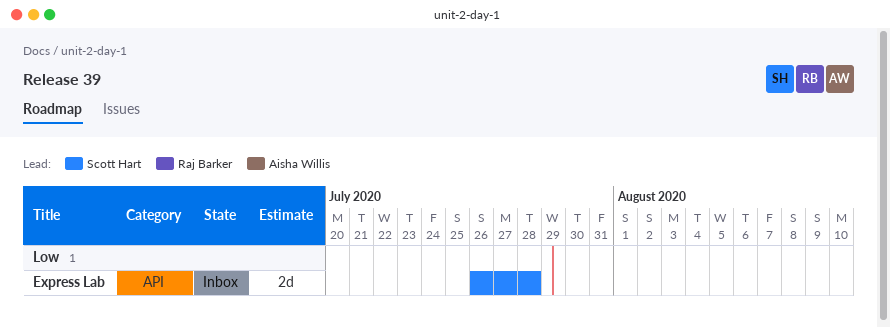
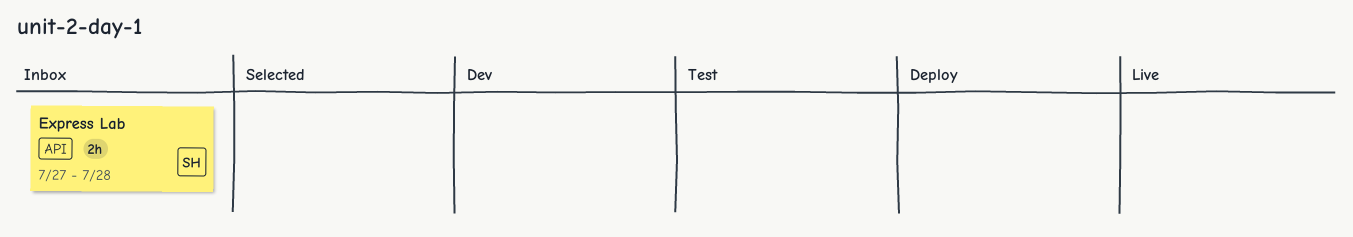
Express Lab, estimate: 2d -> 2h
Express Lab, start: Jul 26 -> Jul 27

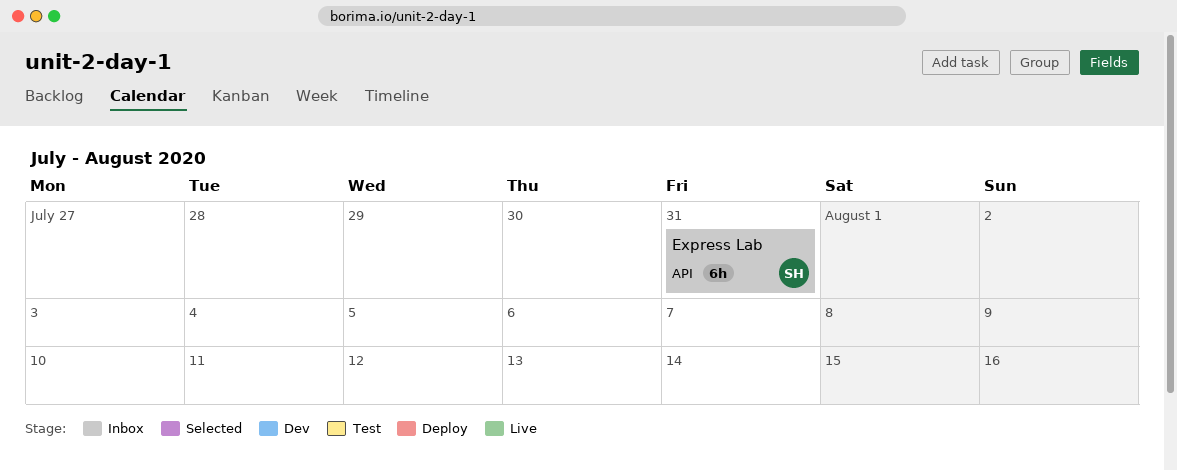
Express Lab, estimate: 2h -> 6h
Express Lab, due: Jul 28 -> Jul 31

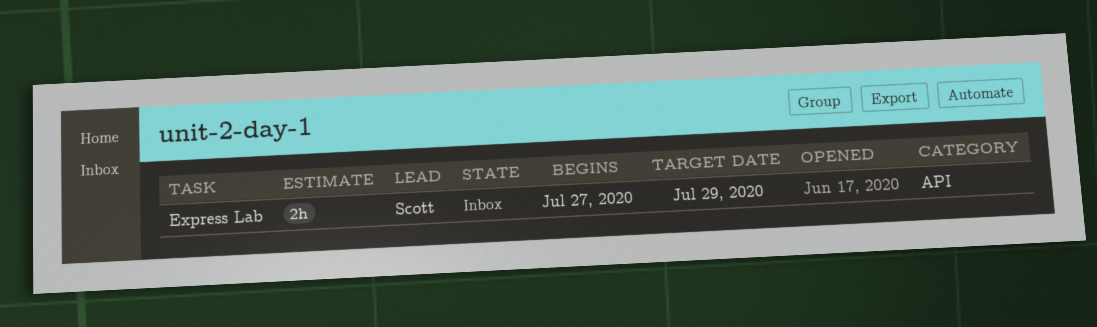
Express Lab, estimate: 6h -> 2h
Express Lab, due: Jul 31 -> Jul 29

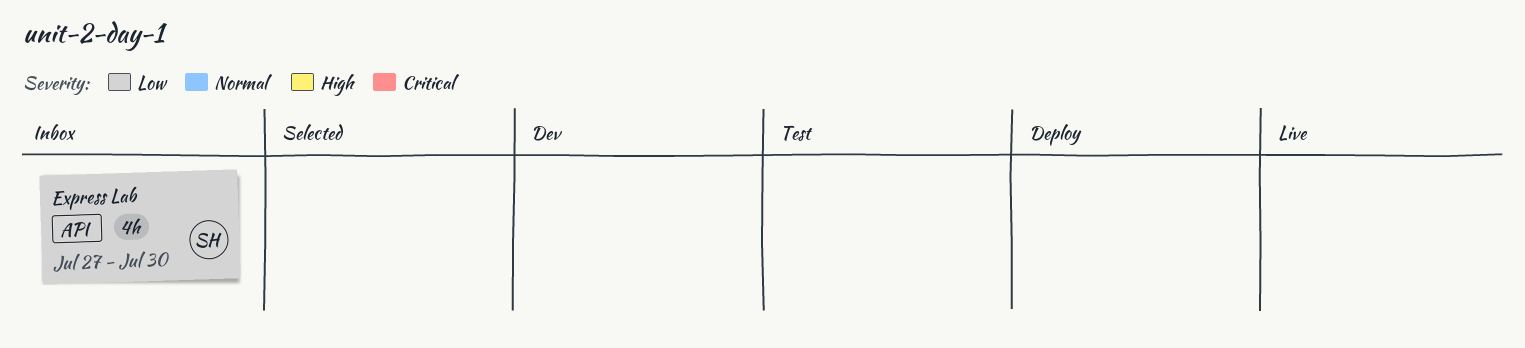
Express Lab, estimate: 2h -> 4h
Express Lab, due: Jul 29 -> Jul 30

